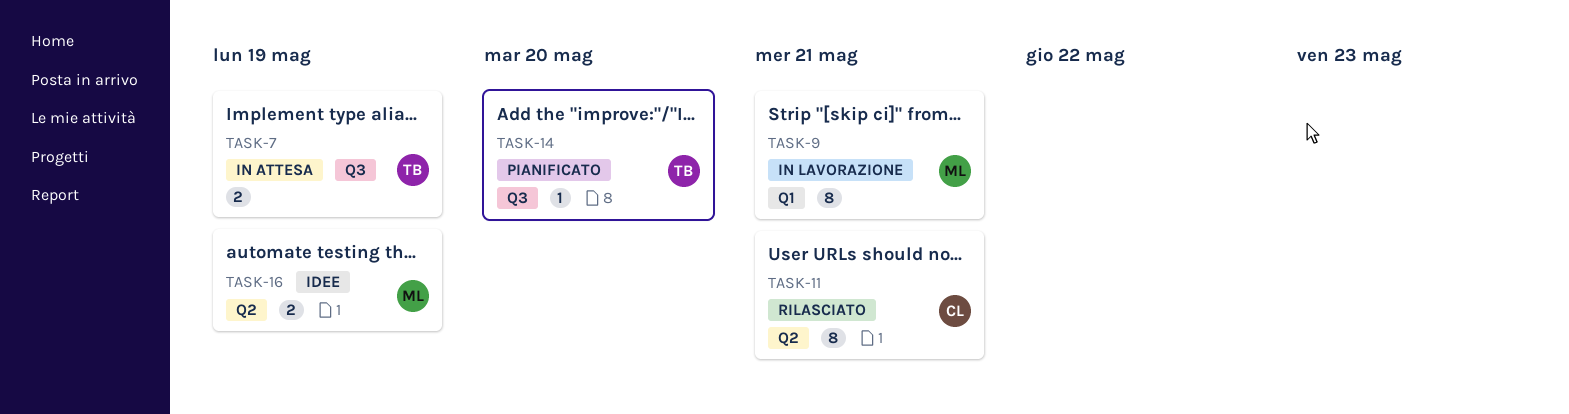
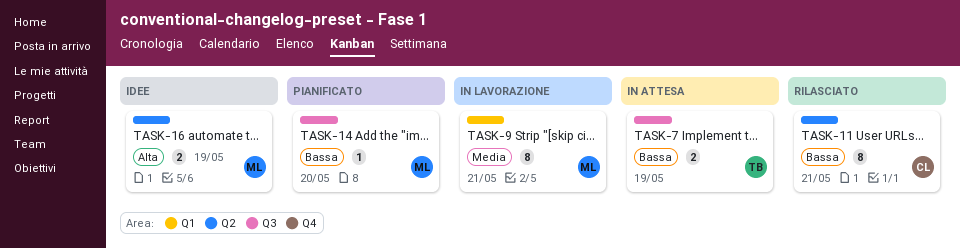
TASK-14, owner: TB -> ML

